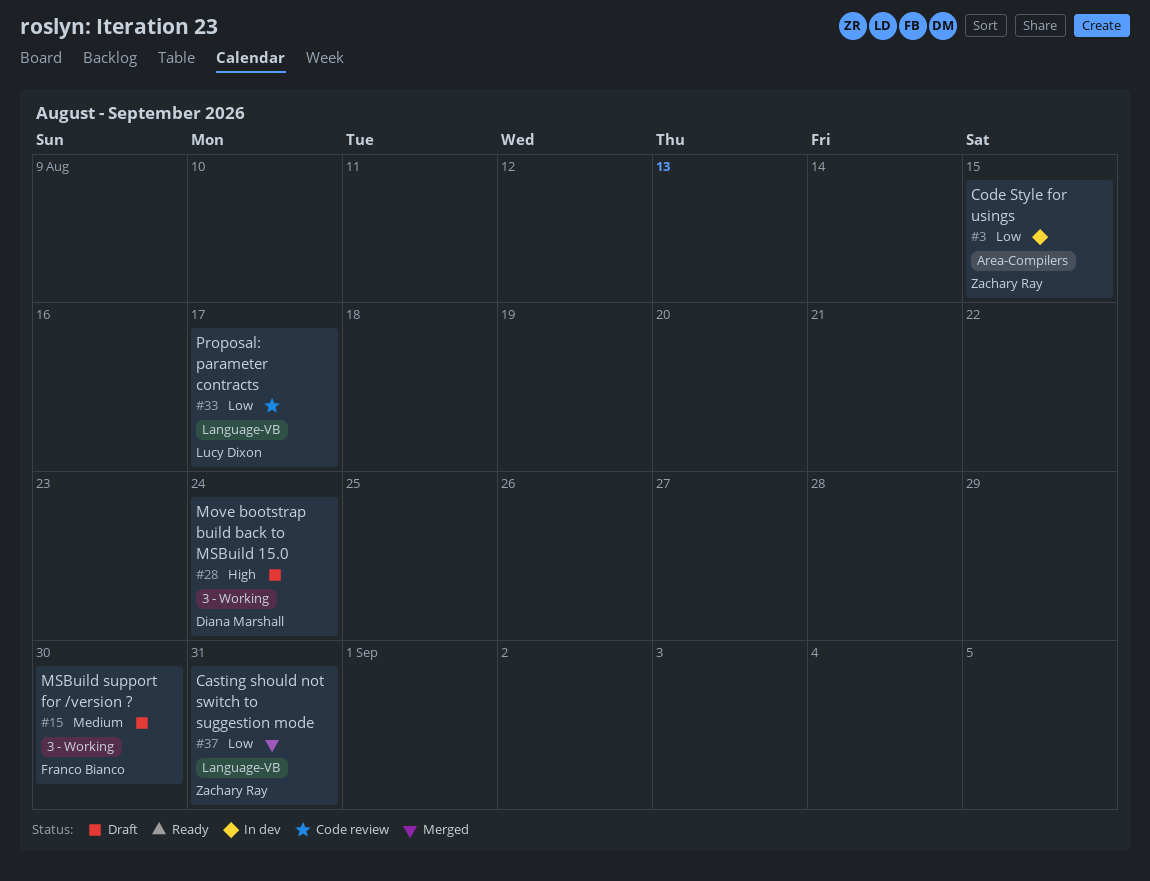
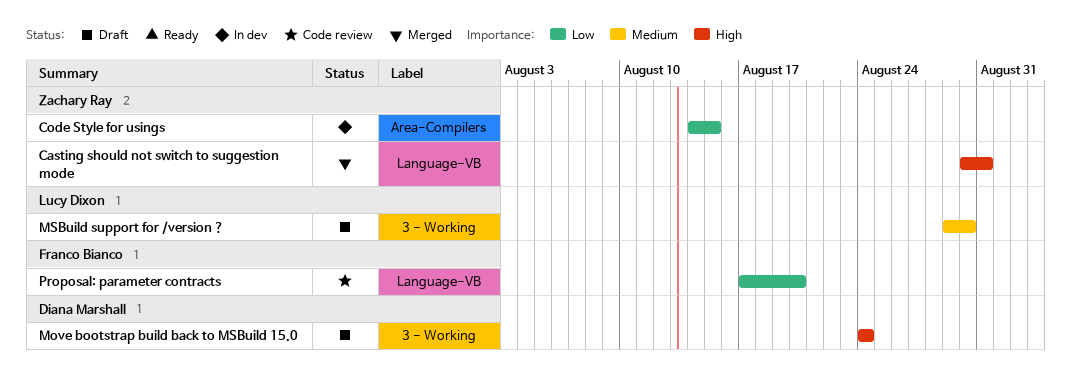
Casting should not switch to suggestion mode, priority: Low -> High
MSBuild support for /version ?, owner: Franco Bianco -> Lucy Dixon
Proposal: parameter contracts, owner: Lucy Dixon -> Franco Bianco
Proposal: parameter contracts, due: Aug 17 -> Aug 20

